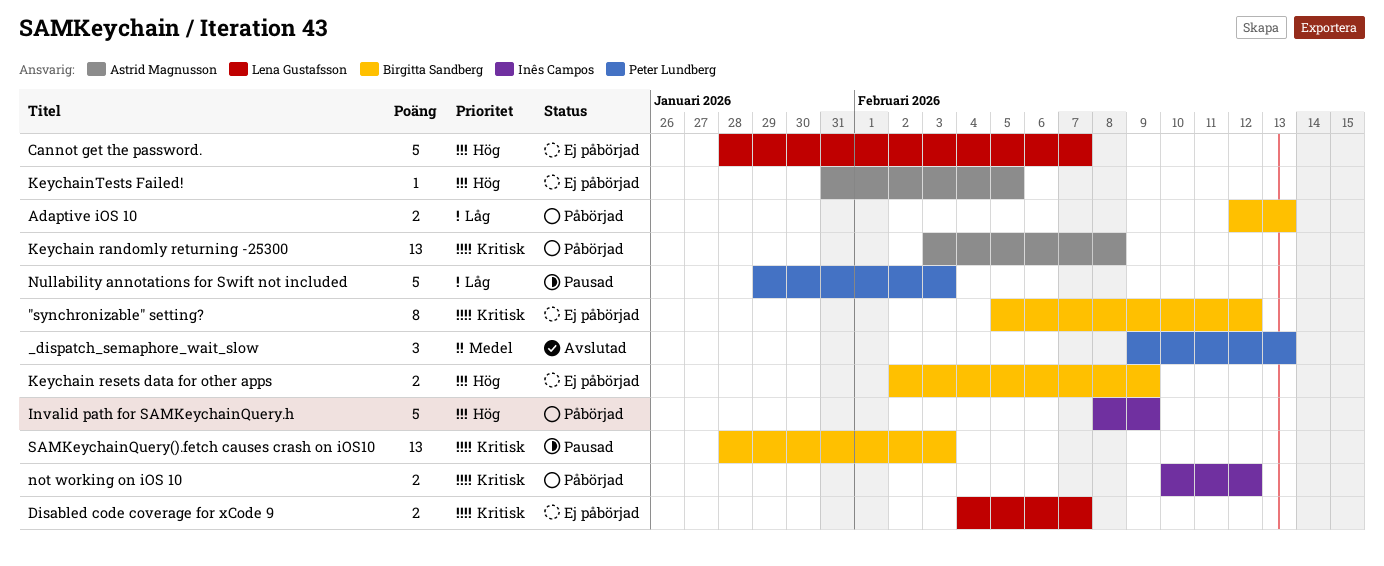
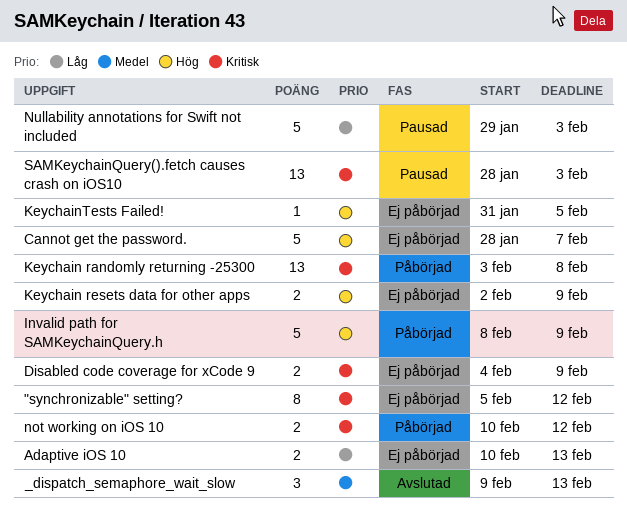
Adaptive iOS 10, status: Påbörjad -> Ej påbörjad
Adaptive iOS 10, start: Feb 12 -> Feb 10
Disabled code coverage for xCode 9, due: Feb 7 -> Feb 9

